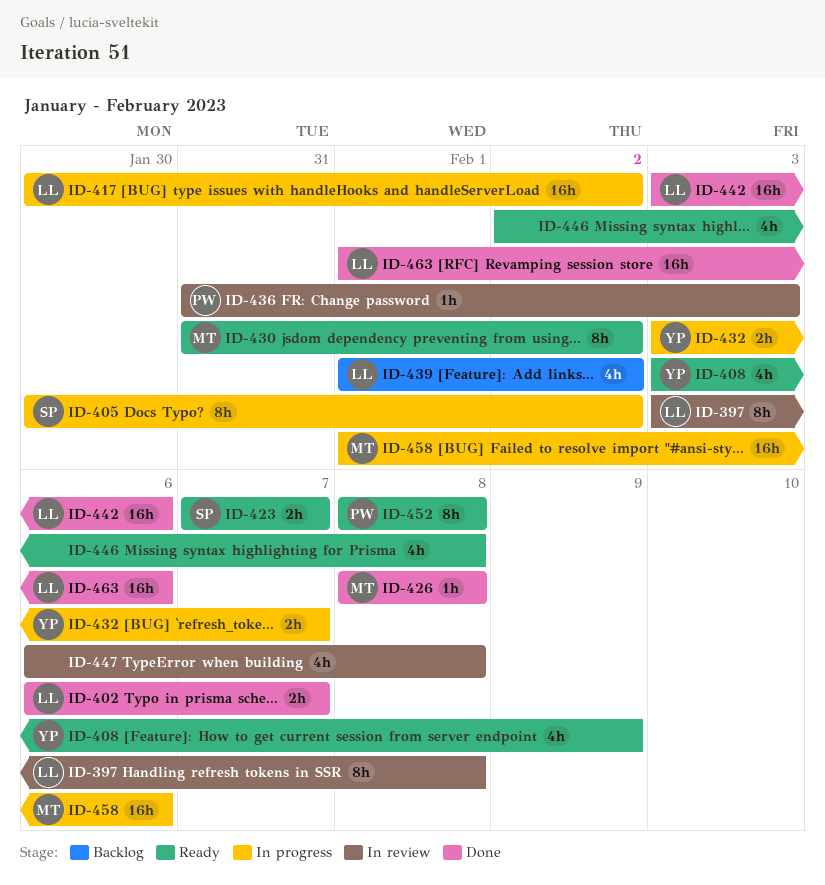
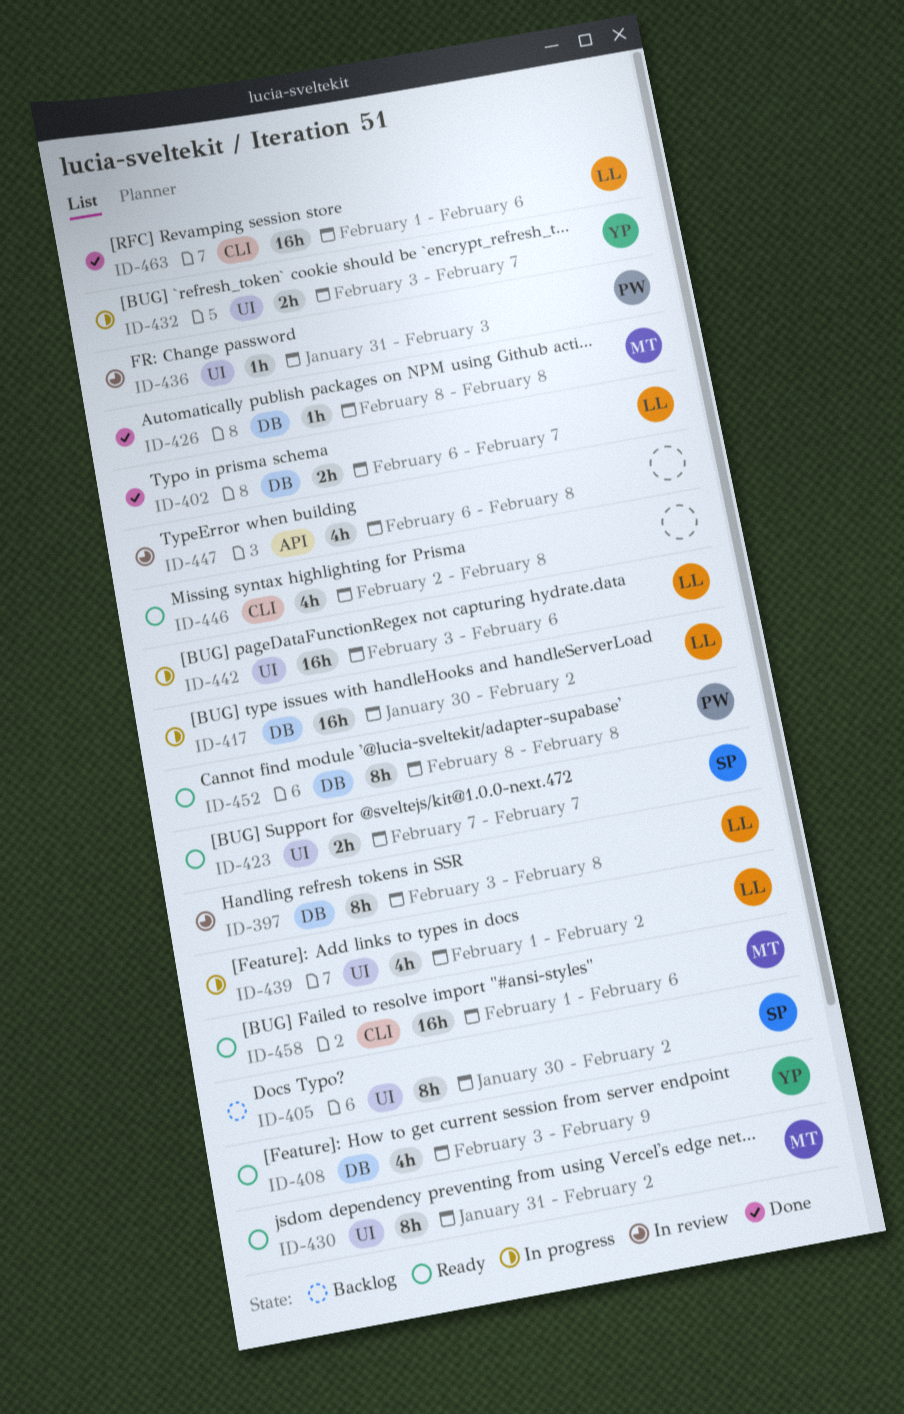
ID-405, status: In progress -> Backlog
ID-439, status: Backlog -> In progress
ID-442, status: Done -> In progress
ID-458, status: In progress -> Ready

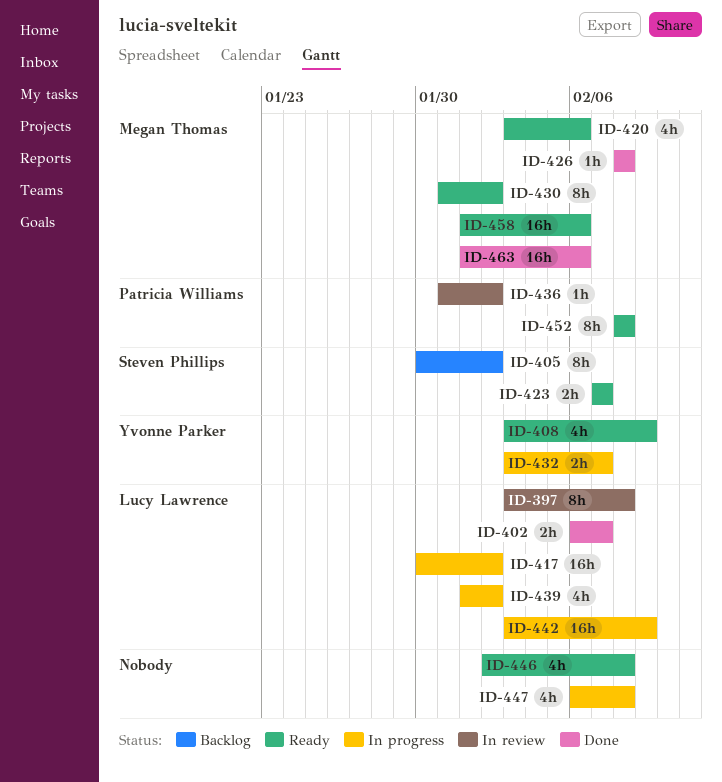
ID-420: none -> present
ID-436, due: Feb 3 -> Feb 2
ID-442, due: Feb 6 -> Feb 9
ID-447, status: In review -> In progress
ID-463, owner: Lucy Lawrence -> Megan Thomas

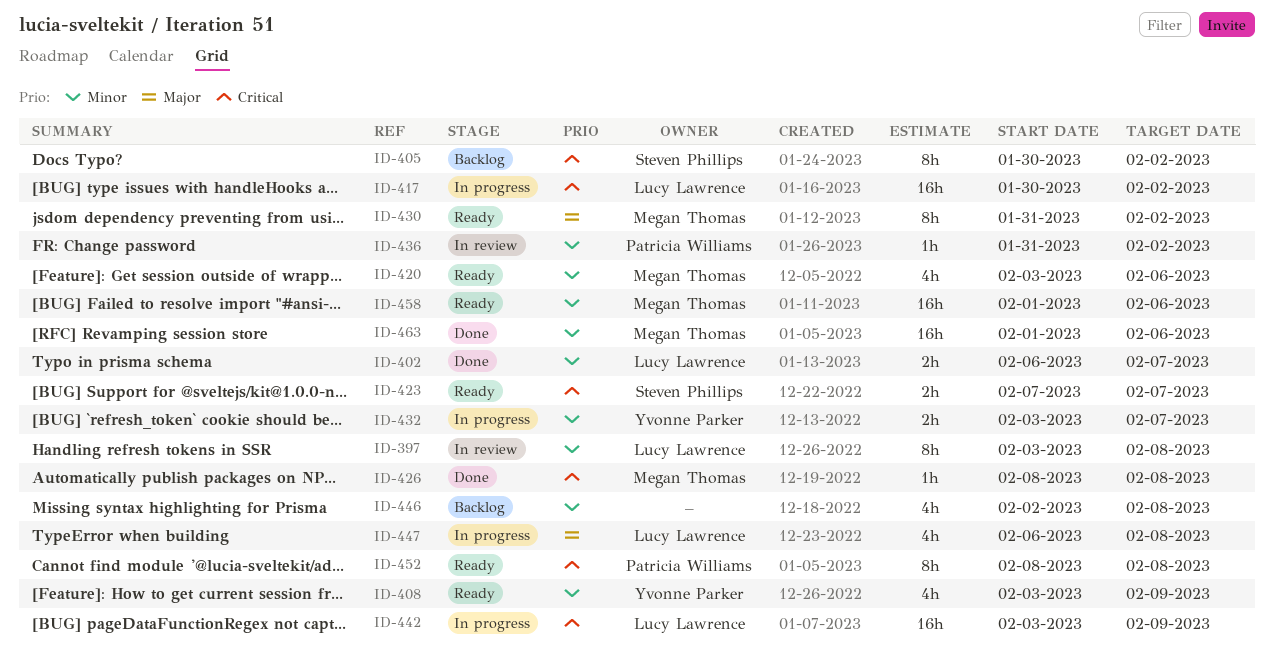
ID-439: present -> none
ID-446, status: Ready -> Backlog
ID-447, owner: none -> Lucy Lawrence

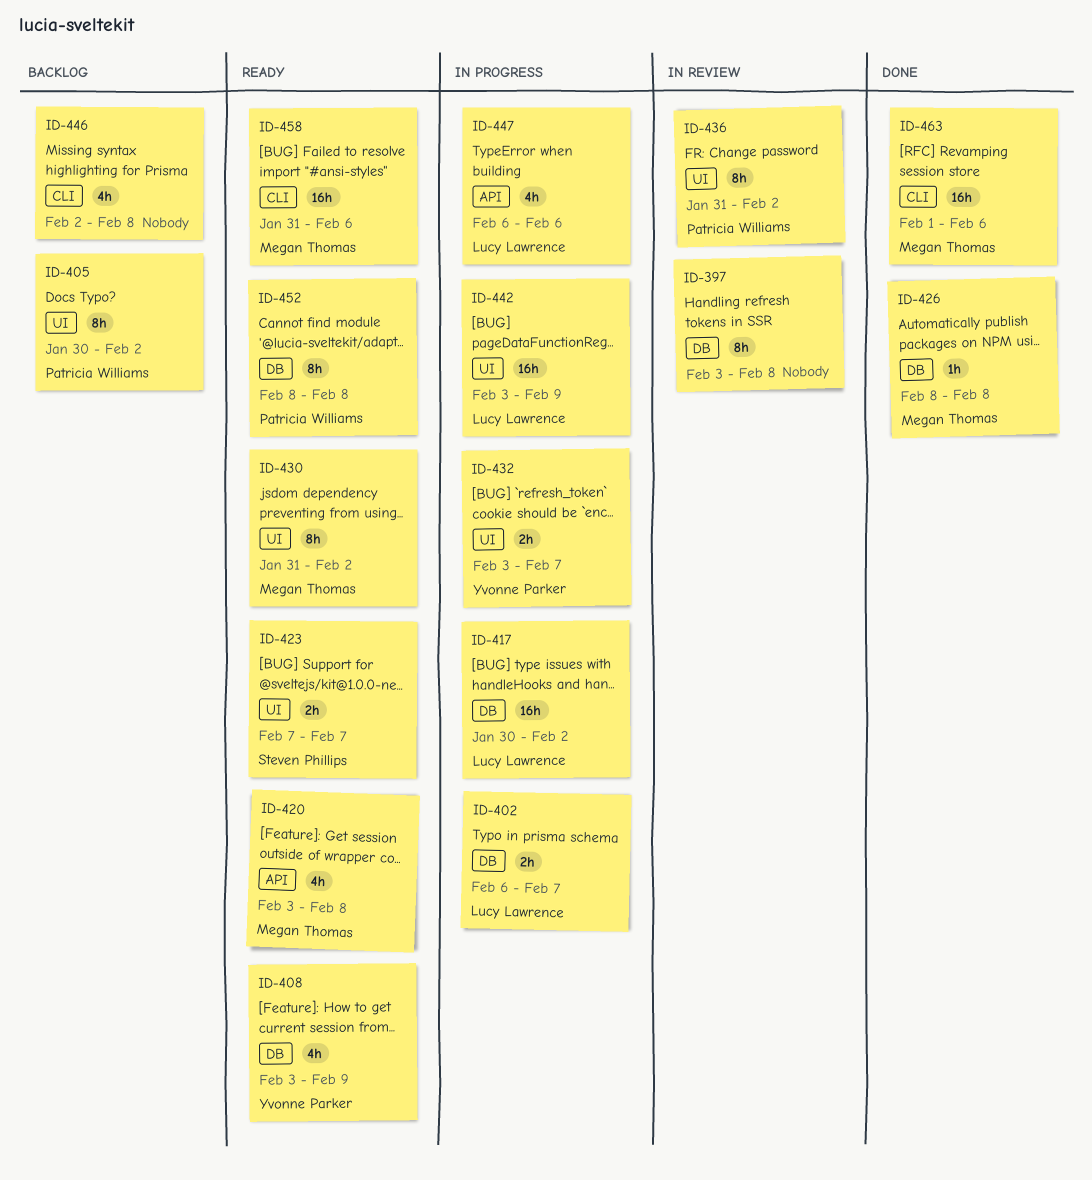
ID-397, owner: Lucy Lawrence -> none
ID-402, status: Done -> In progress
ID-405, owner: Steven Phillips -> Patricia Williams
ID-420, due: Feb 6 -> Feb 8
ID-436, estimate: 1h -> 8h
ID-447, due: Feb 8 -> Feb 6
ID-458, start: Feb 1 -> Jan 31

